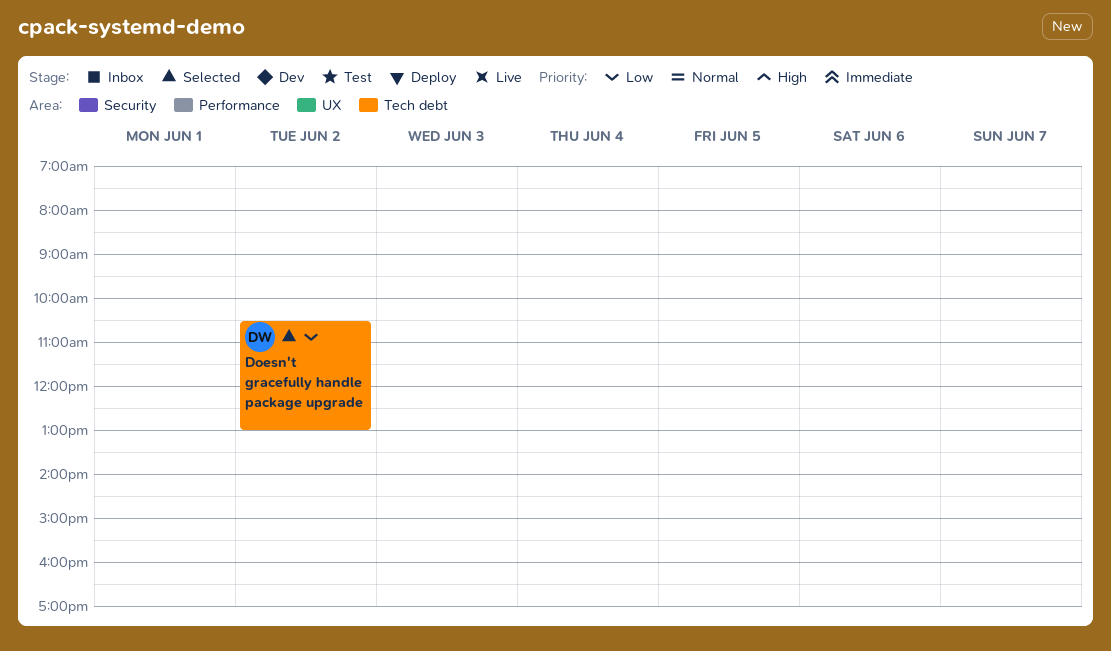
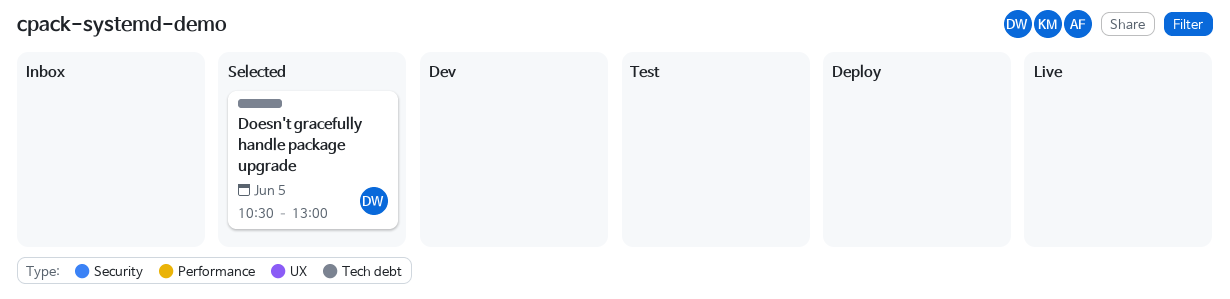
Doesn't gracefully handle package upgrade, day: Jun 2 -> Jun 5

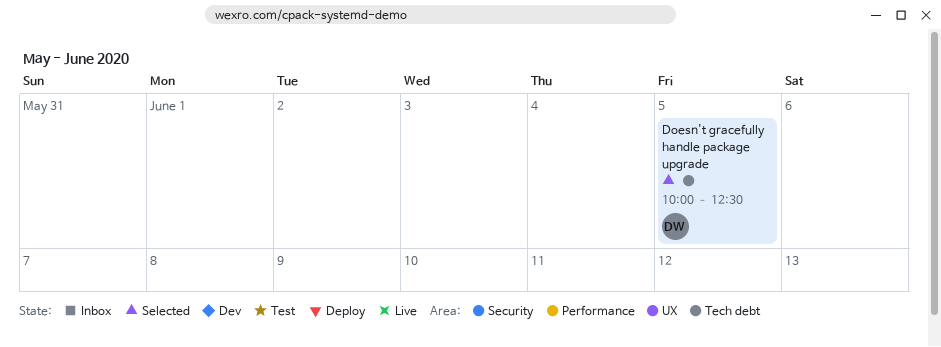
Doesn't gracefully handle package upgrade, begins: 10:30 -> 10:00
Doesn't gracefully handle package upgrade, ends: 13:00 -> 12:30

